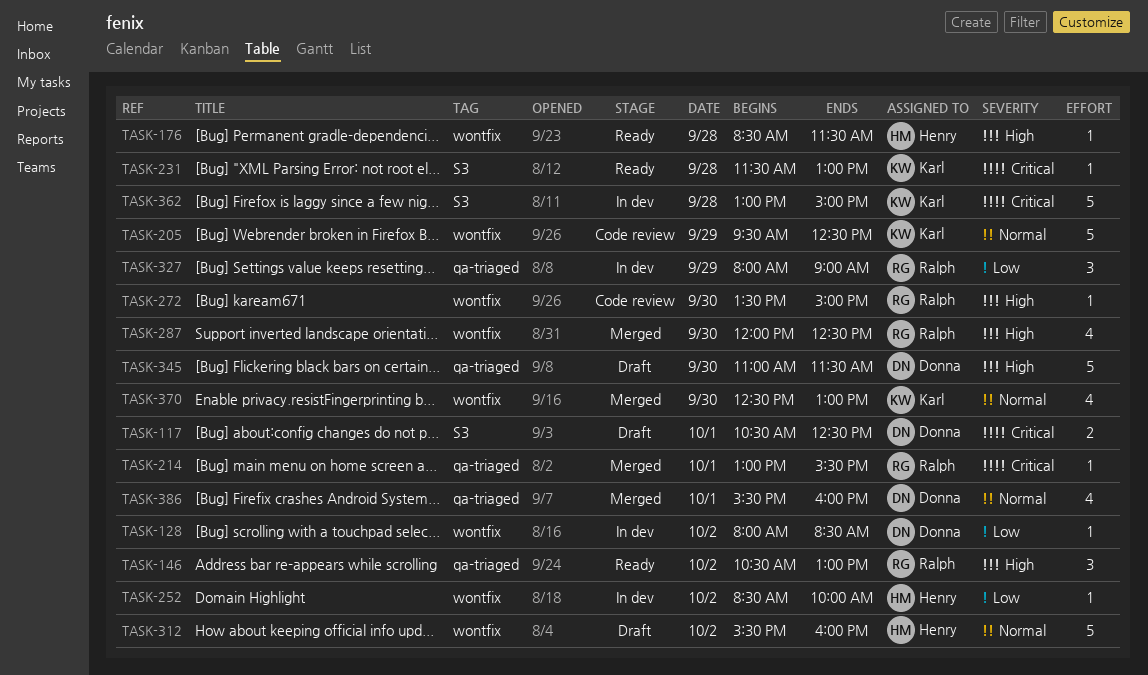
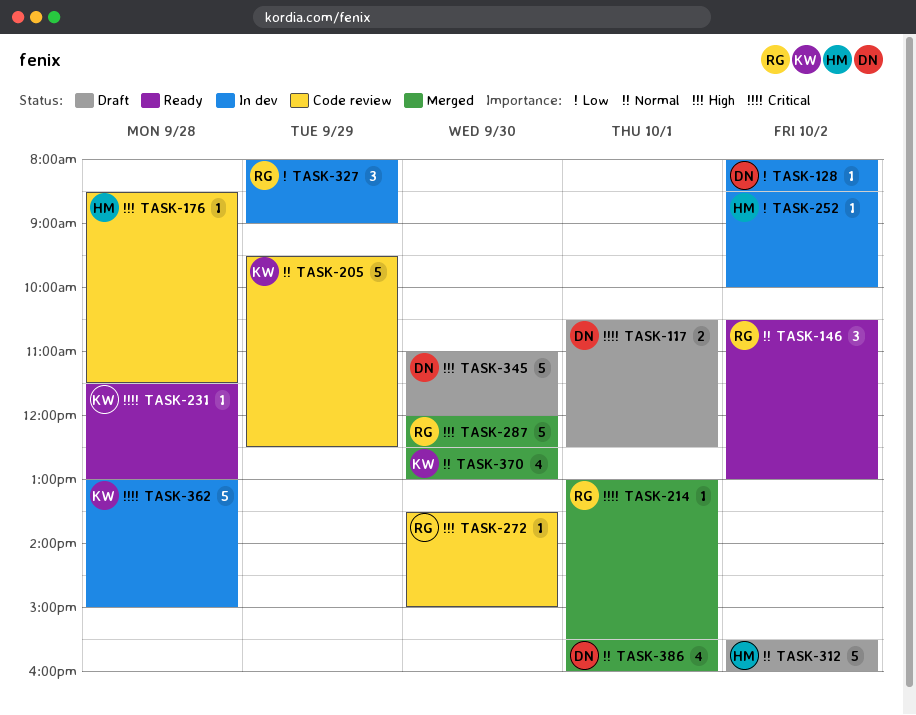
TASK-146, priority: High -> Normal
TASK-176, status: Ready -> Code review
TASK-287, estimate: 4 -> 5
TASK-345, ends: 11:30 -> 12:00

